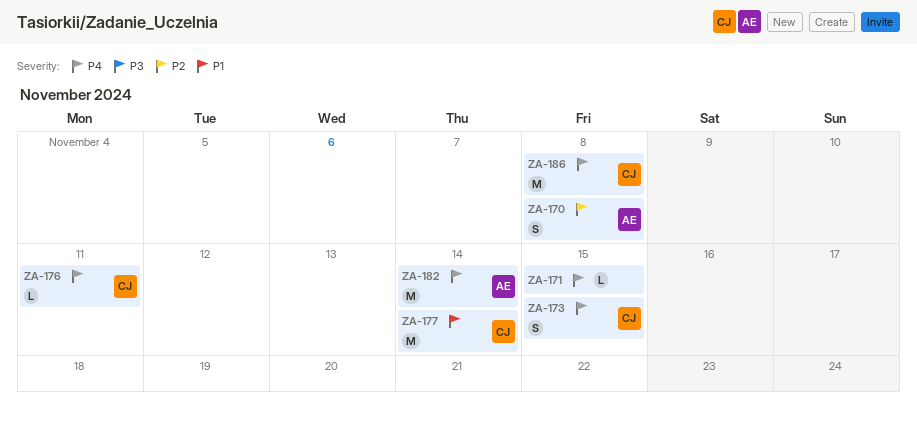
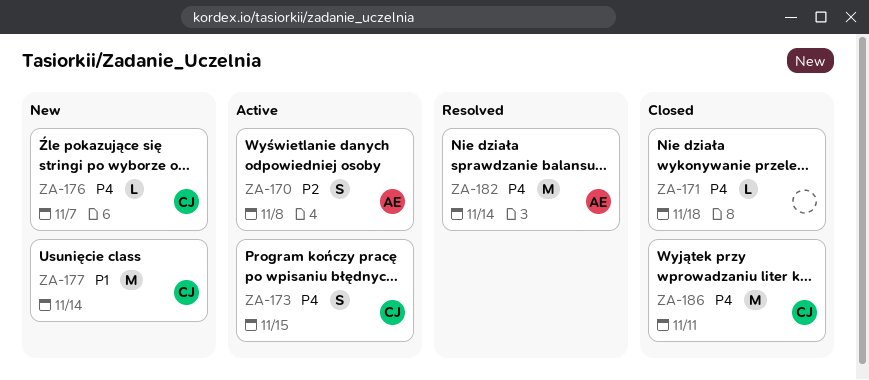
ZA-171, due: Nov 15 -> Nov 18
ZA-176, due: Nov 11 -> Nov 7
ZA-186, due: Nov 8 -> Nov 11

